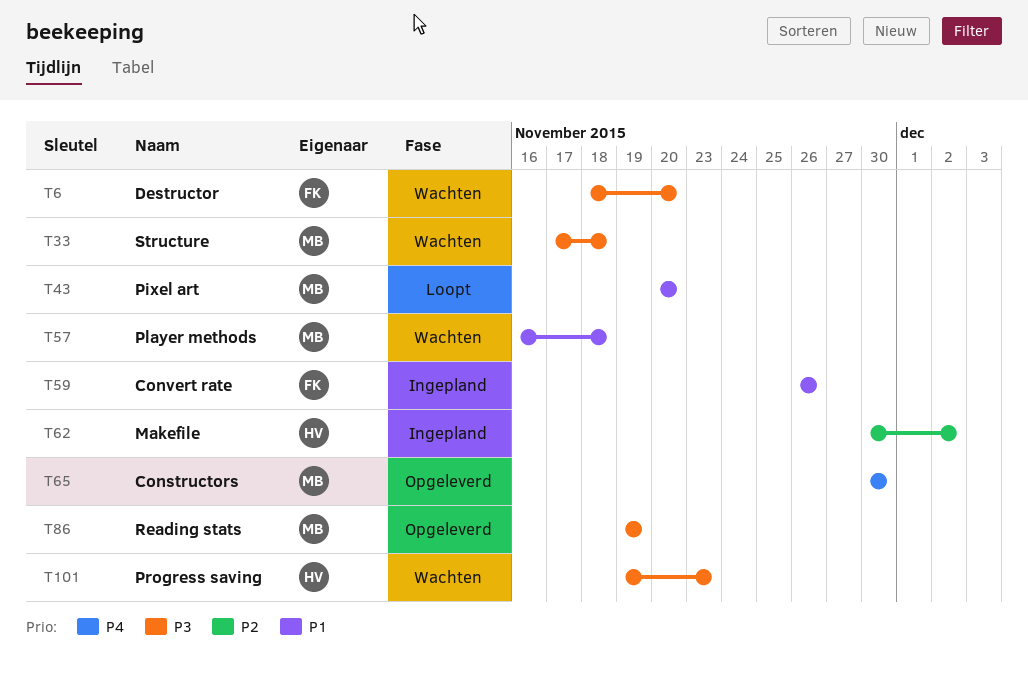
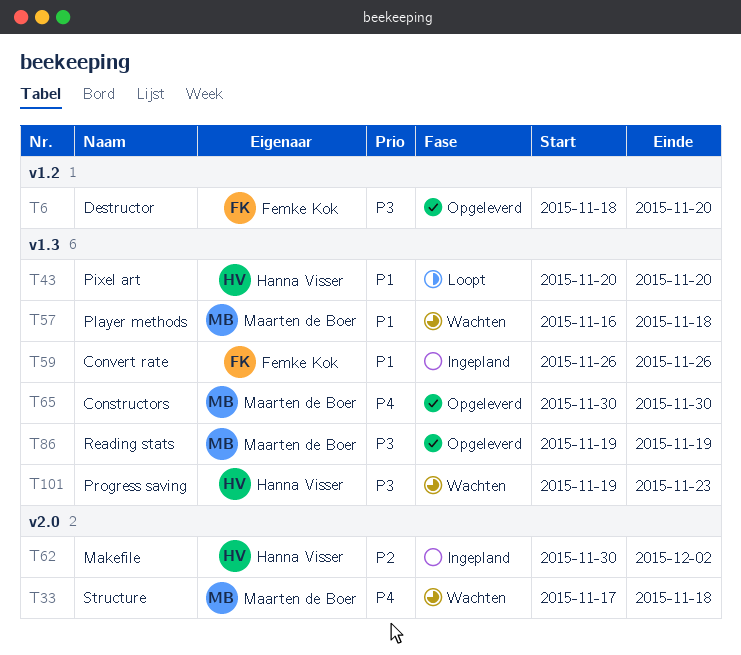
T6, status: Wachten -> Opgeleverd
T33, priority: P3 -> P4
T43, owner: Maarten de Boer -> Hanna Visser

